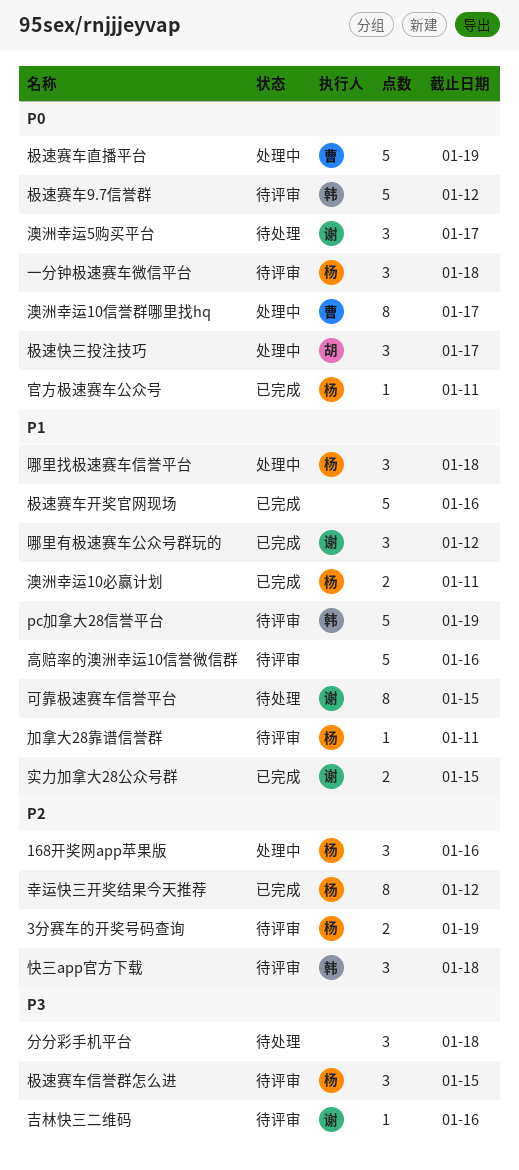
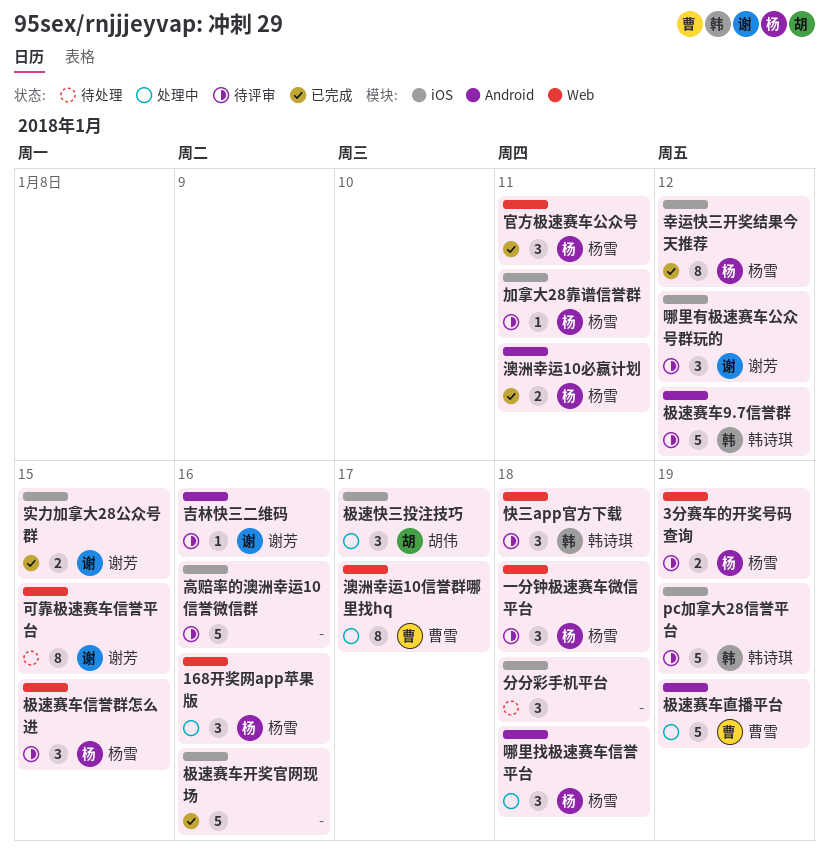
哪里有极速赛车公众号群玩的, status: 已完成 -> 待评审
官方极速赛车公众号, estimate: 1 -> 3
澳洲幸运5购买平台: present -> none

